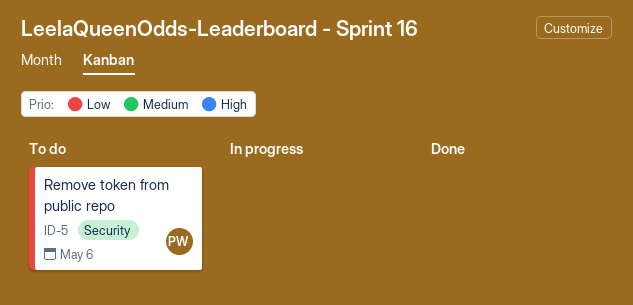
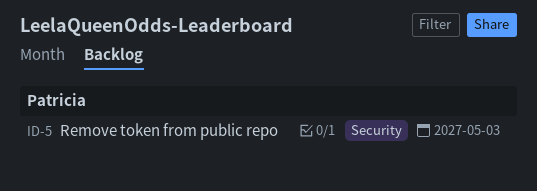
ID-5, due: May 6 -> May 3

